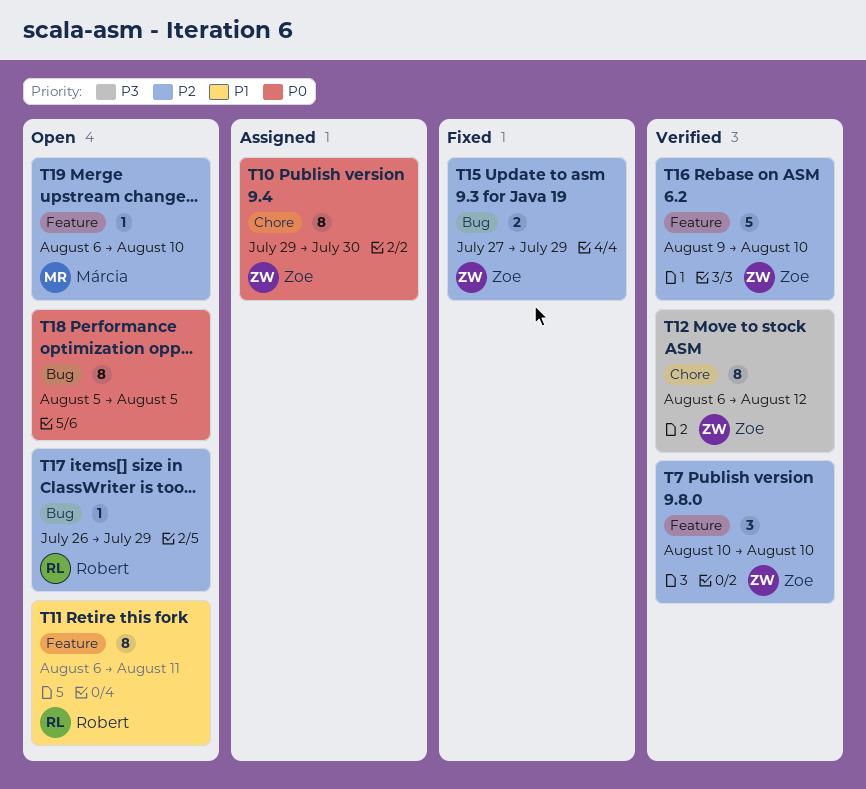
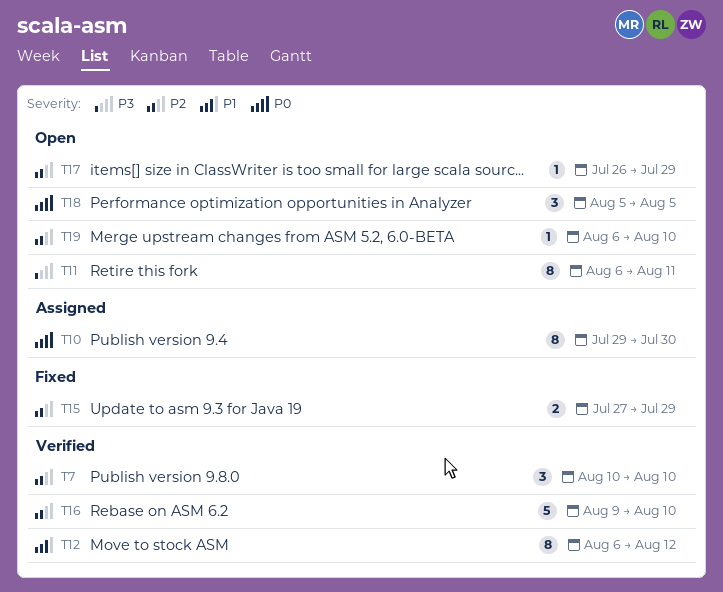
T11, priority: P1 -> P3
T12, priority: P3 -> P1
T18, estimate: 8 -> 3

